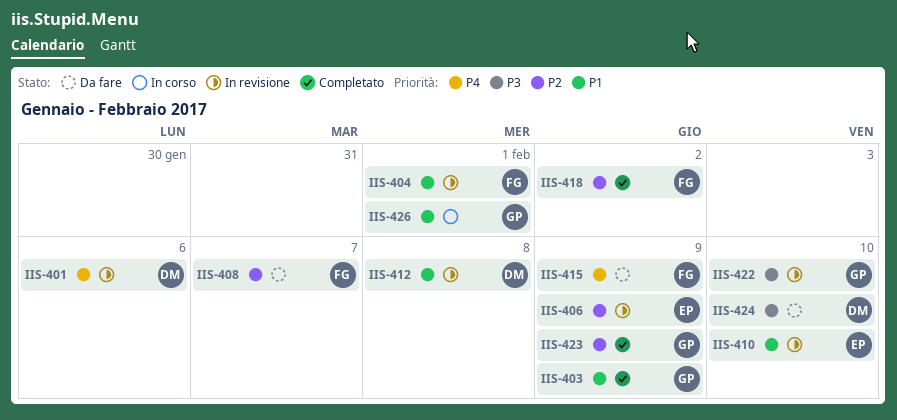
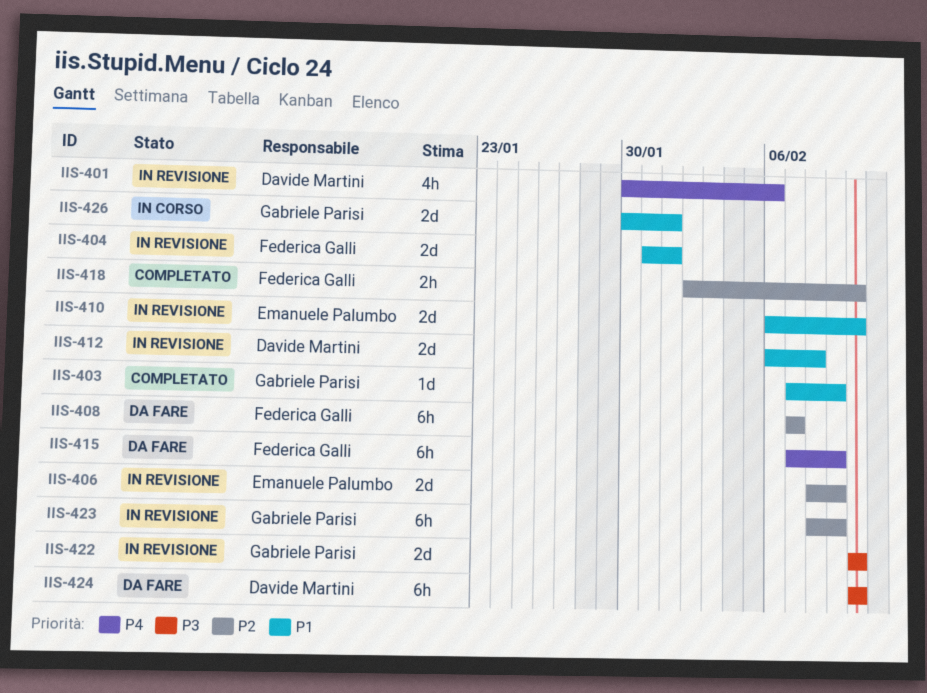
IIS-418, due: Feb 2 -> Feb 10
IIS-423, status: Completato -> In revisione

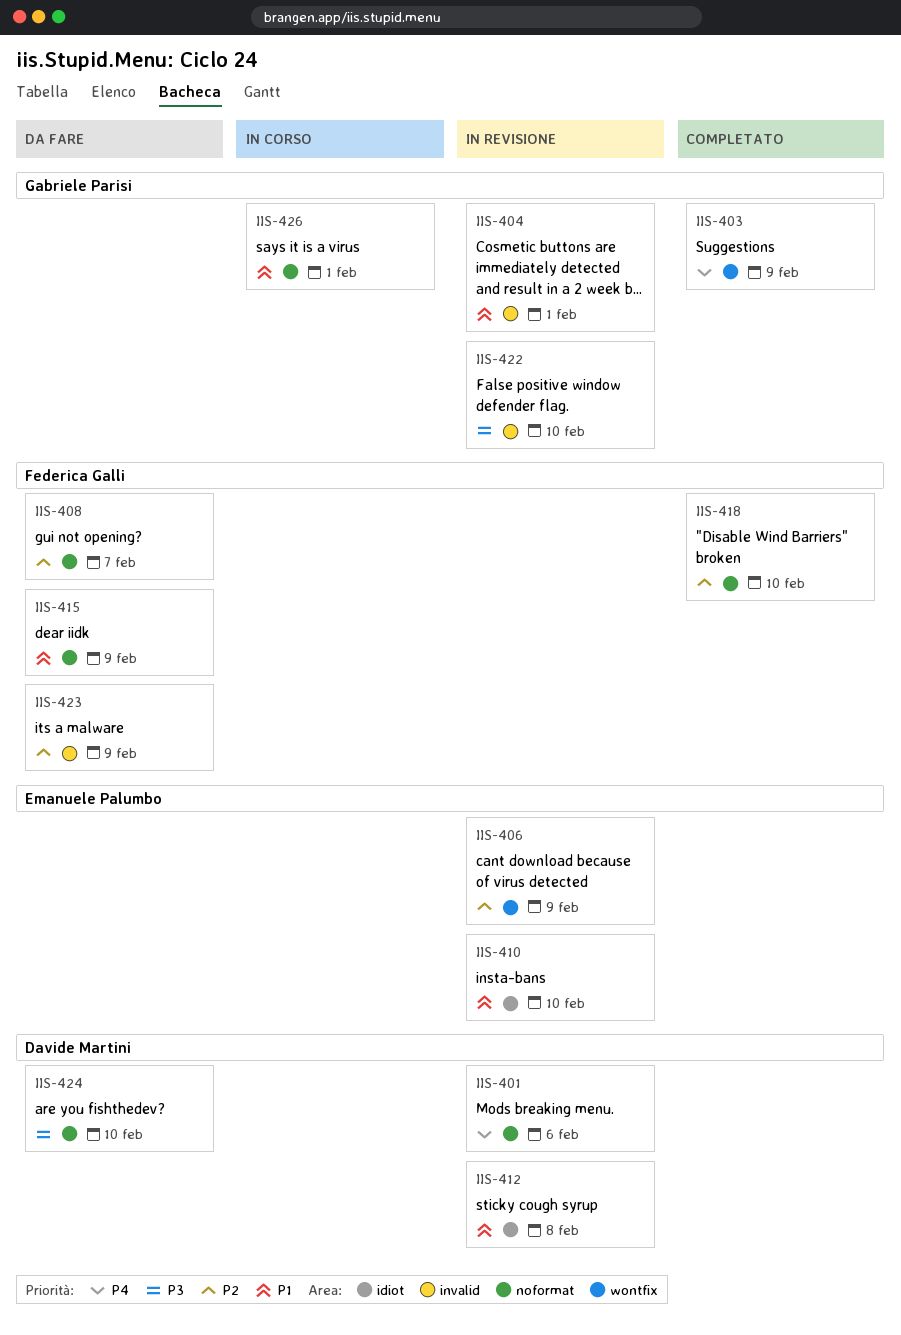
IIS-403, priority: P1 -> P4
IIS-404, owner: Federica Galli -> Gabriele Parisi
IIS-415, priority: P4 -> P1
IIS-423, status: In revisione -> Da fare
IIS-423, owner: Gabriele Parisi -> Federica Galli

